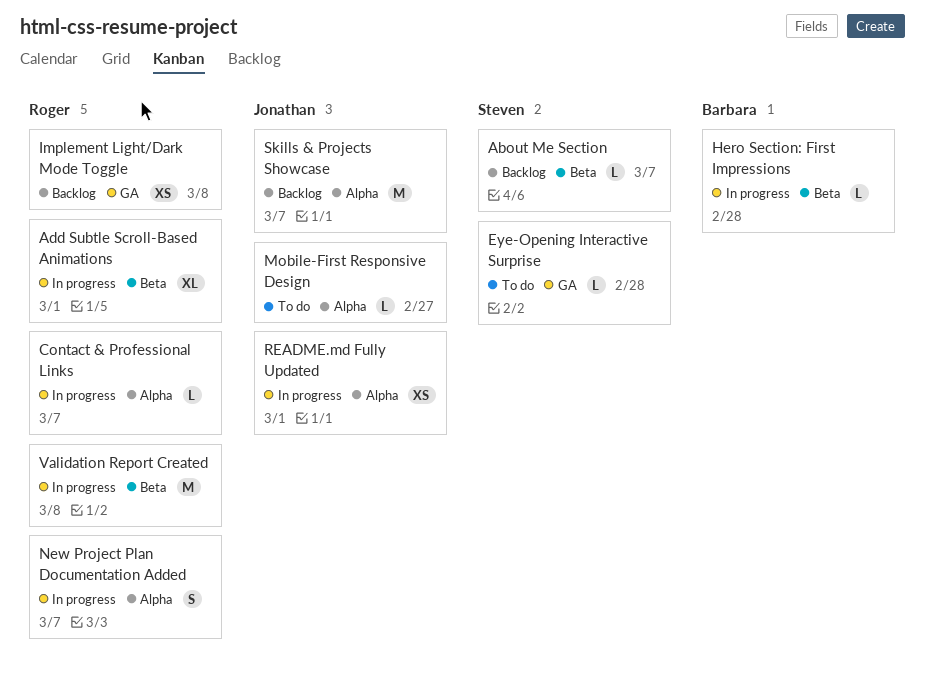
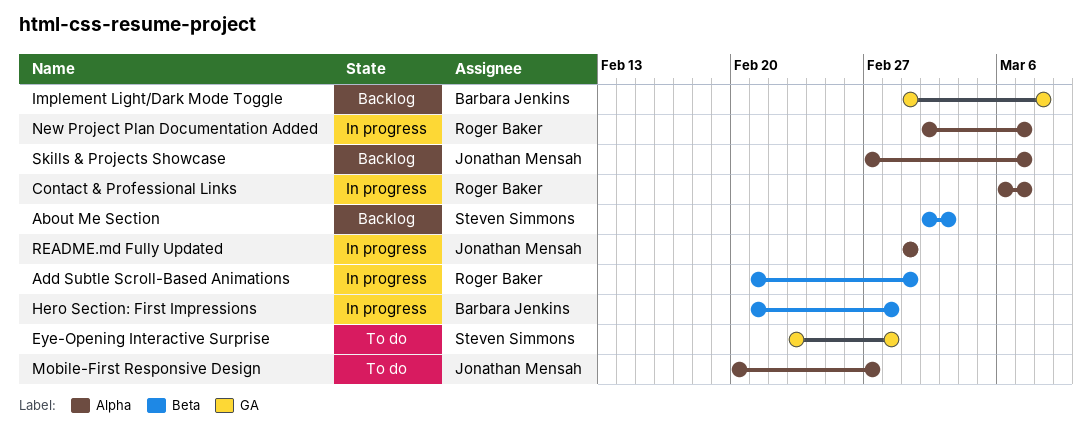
About Me Section, due: Mar 7 -> Mar 3
Implement Light/Dark Mode Toggle, owner: Roger Baker -> Barbara Jenkins
Validation Report Created: present -> none

